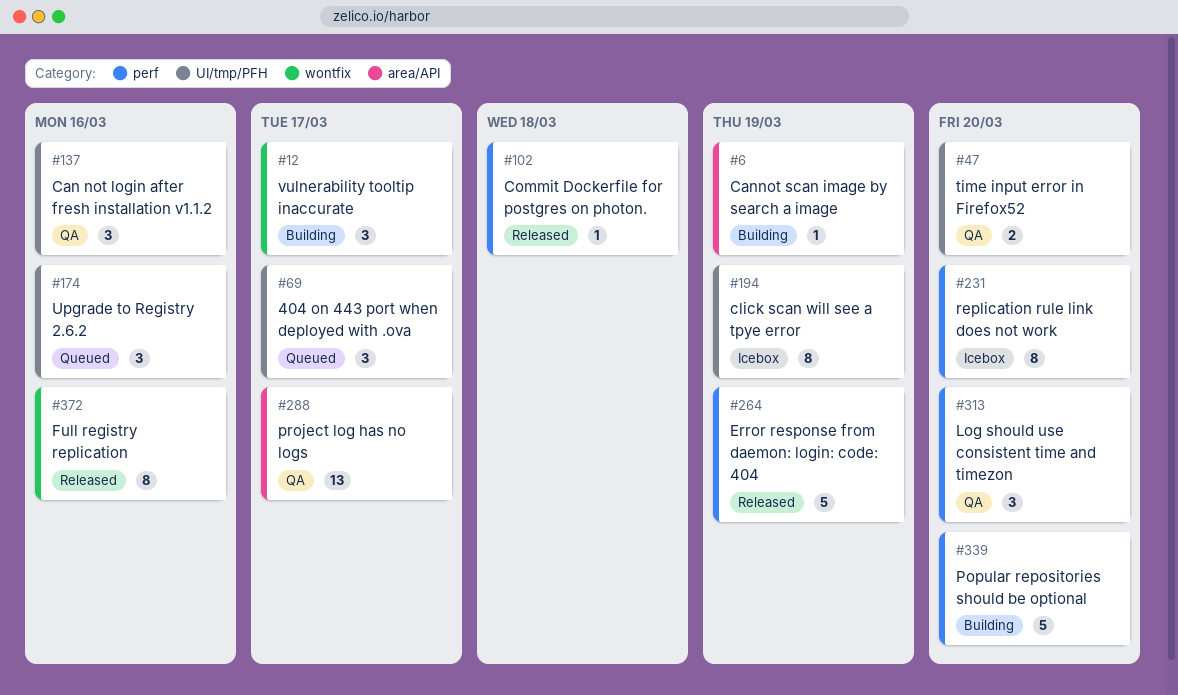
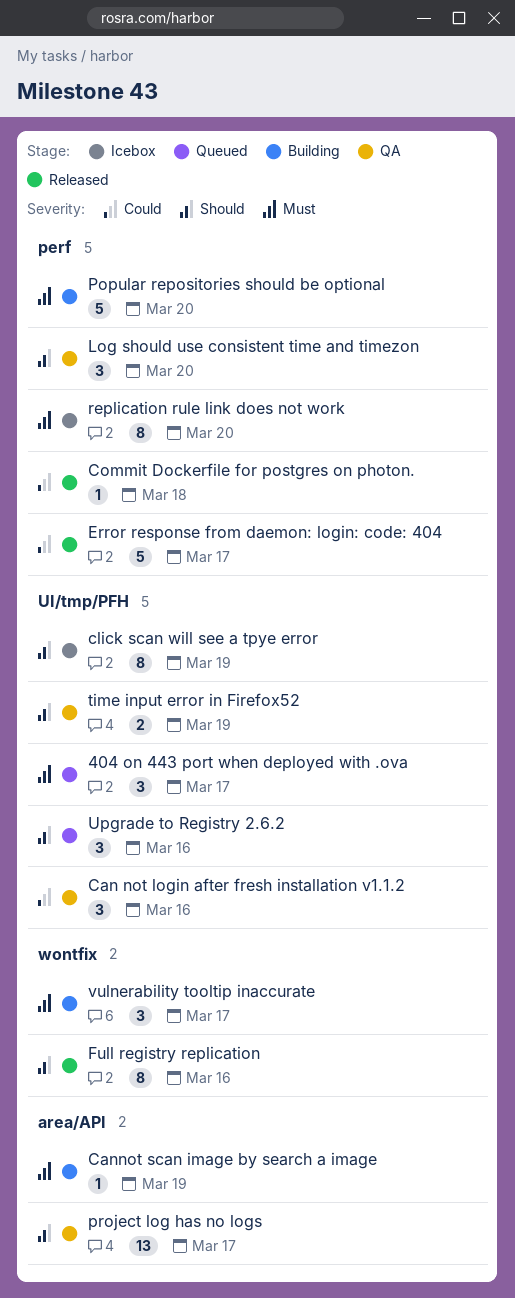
Error response from daemon: login: code: 404, due: Mar 19 -> Mar 17
time input error in Firefox52, due: Mar 20 -> Mar 19

